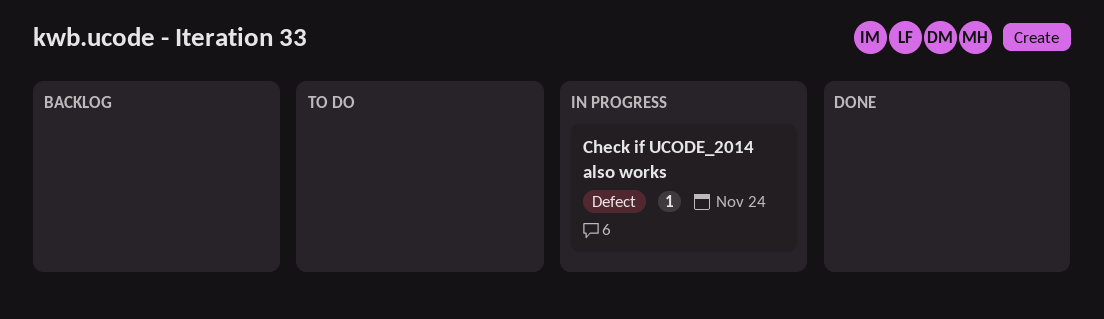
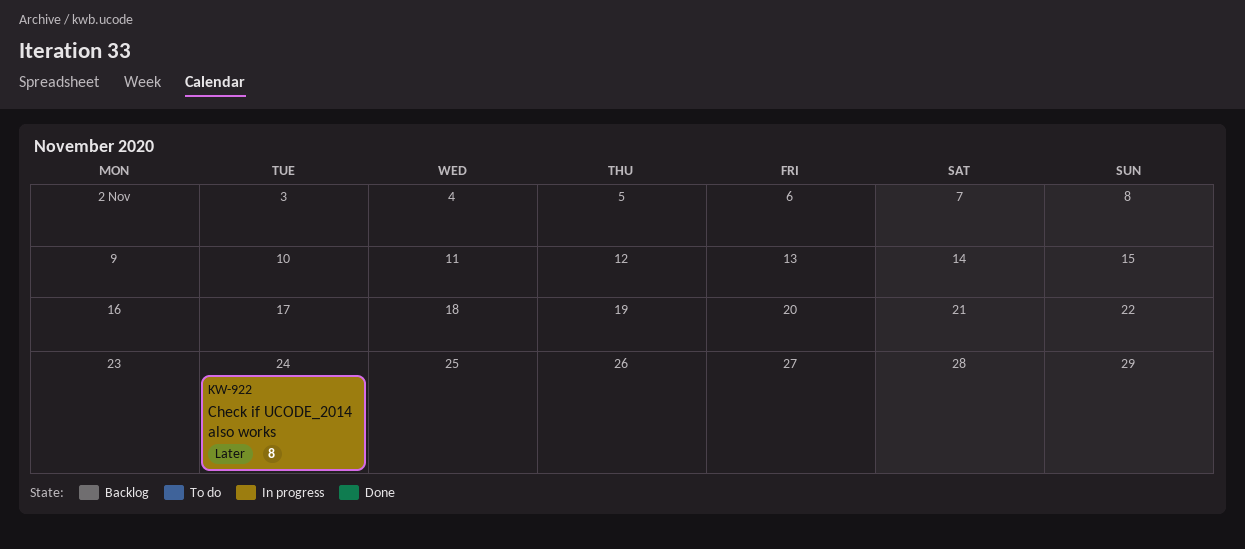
Check if UCODE_2014 also works, estimate: 1 -> 8

